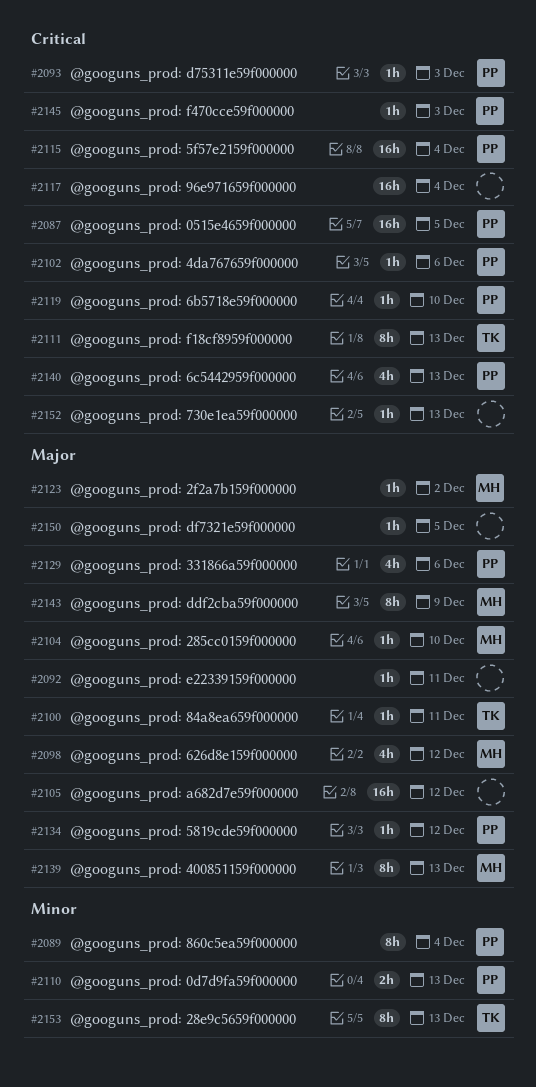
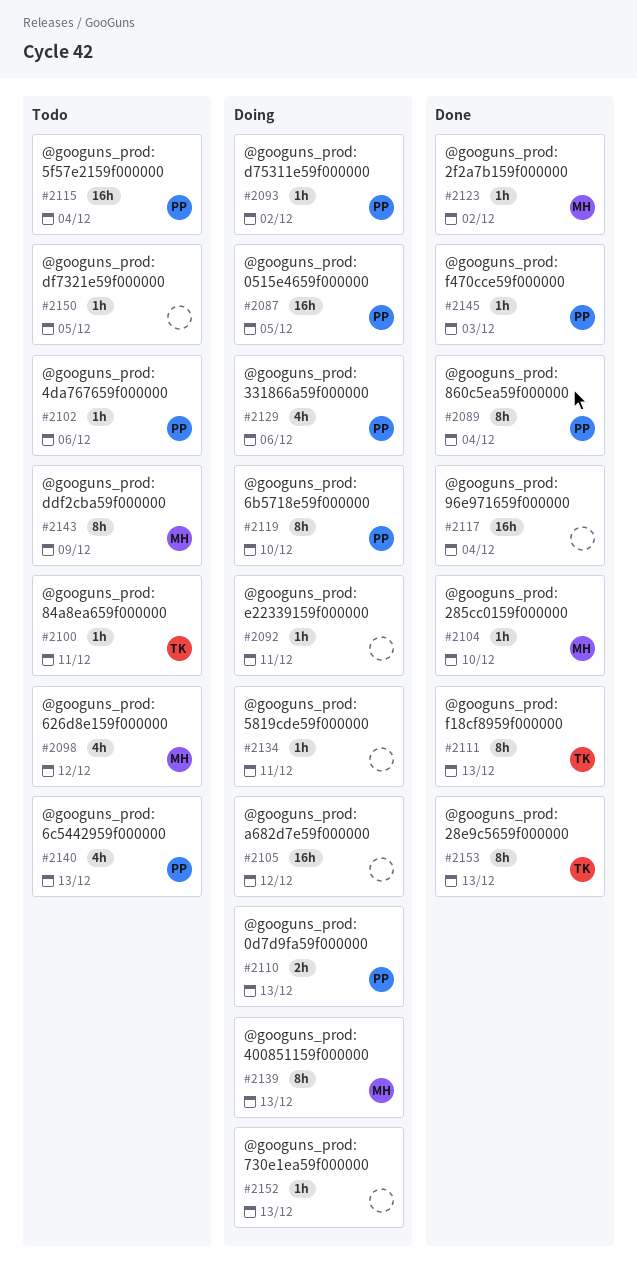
#2093, due: Dec 3 -> Dec 2
#2119, estimate: 1h -> 8h
#2134, owner: PP -> none
#2134, due: Dec 12 -> Dec 11

